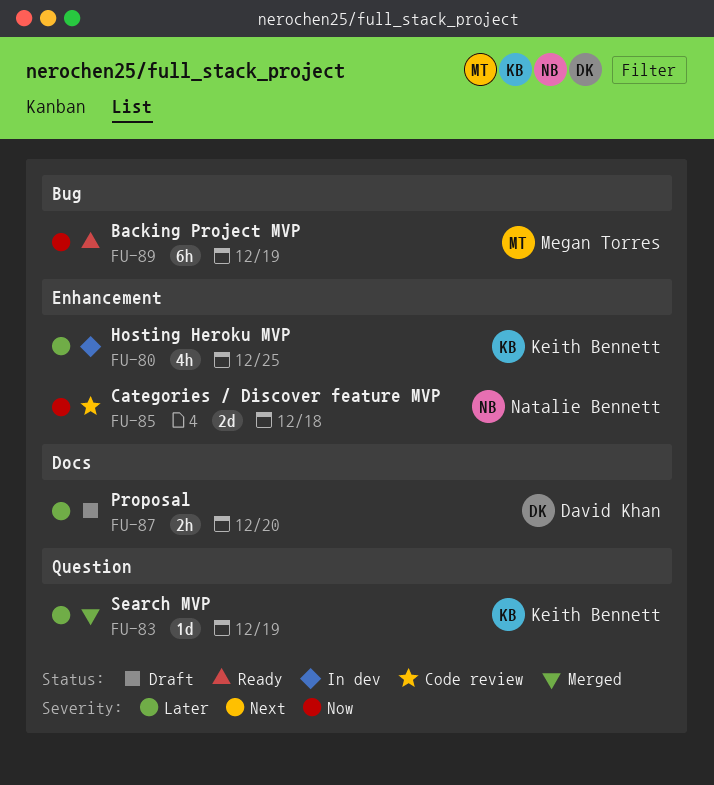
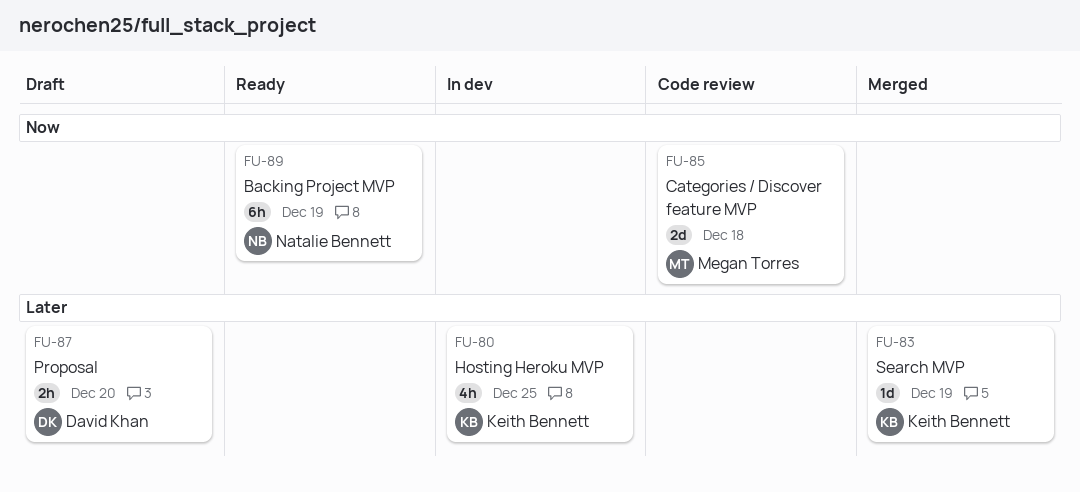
FU-85, owner: Natalie Bennett -> Megan Torres
FU-89, owner: Megan Torres -> Natalie Bennett

